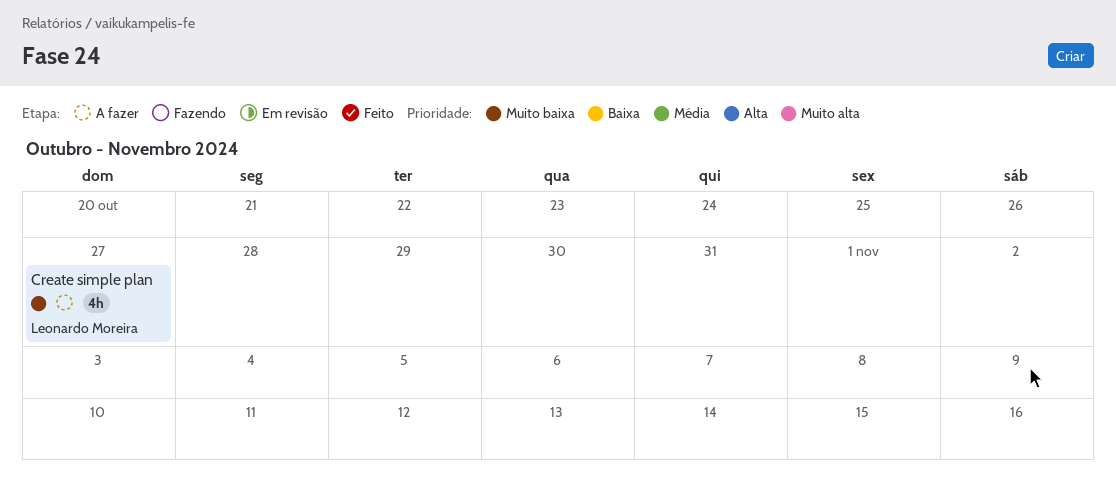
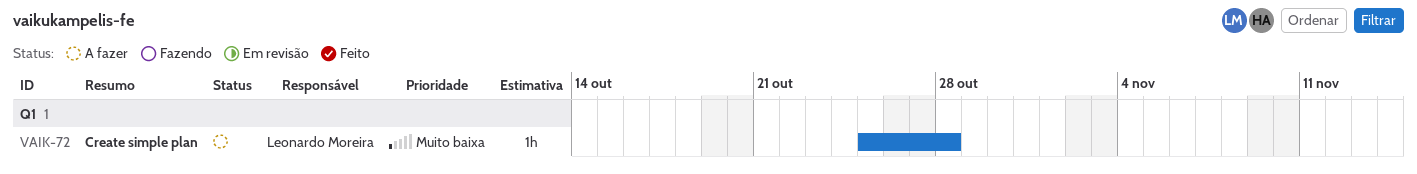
Create simple plan, estimate: 4h -> 1h
Create simple plan, due: Oct 27 -> Oct 28

